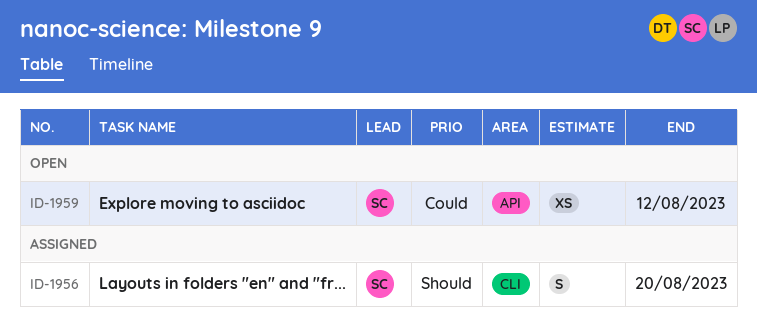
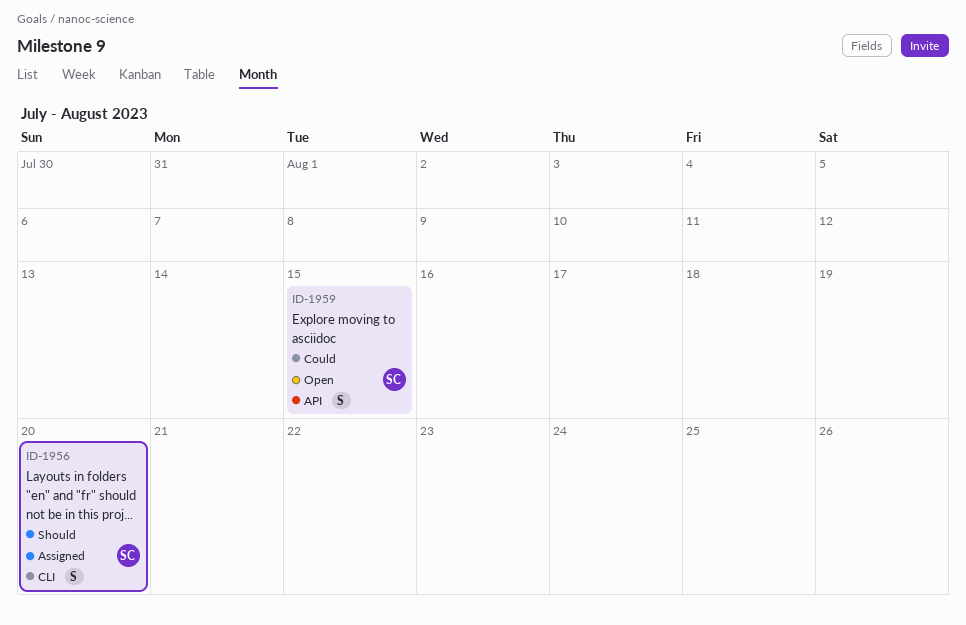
ID-1959, estimate: XS -> S
ID-1959, due: Aug 12 -> Aug 15

